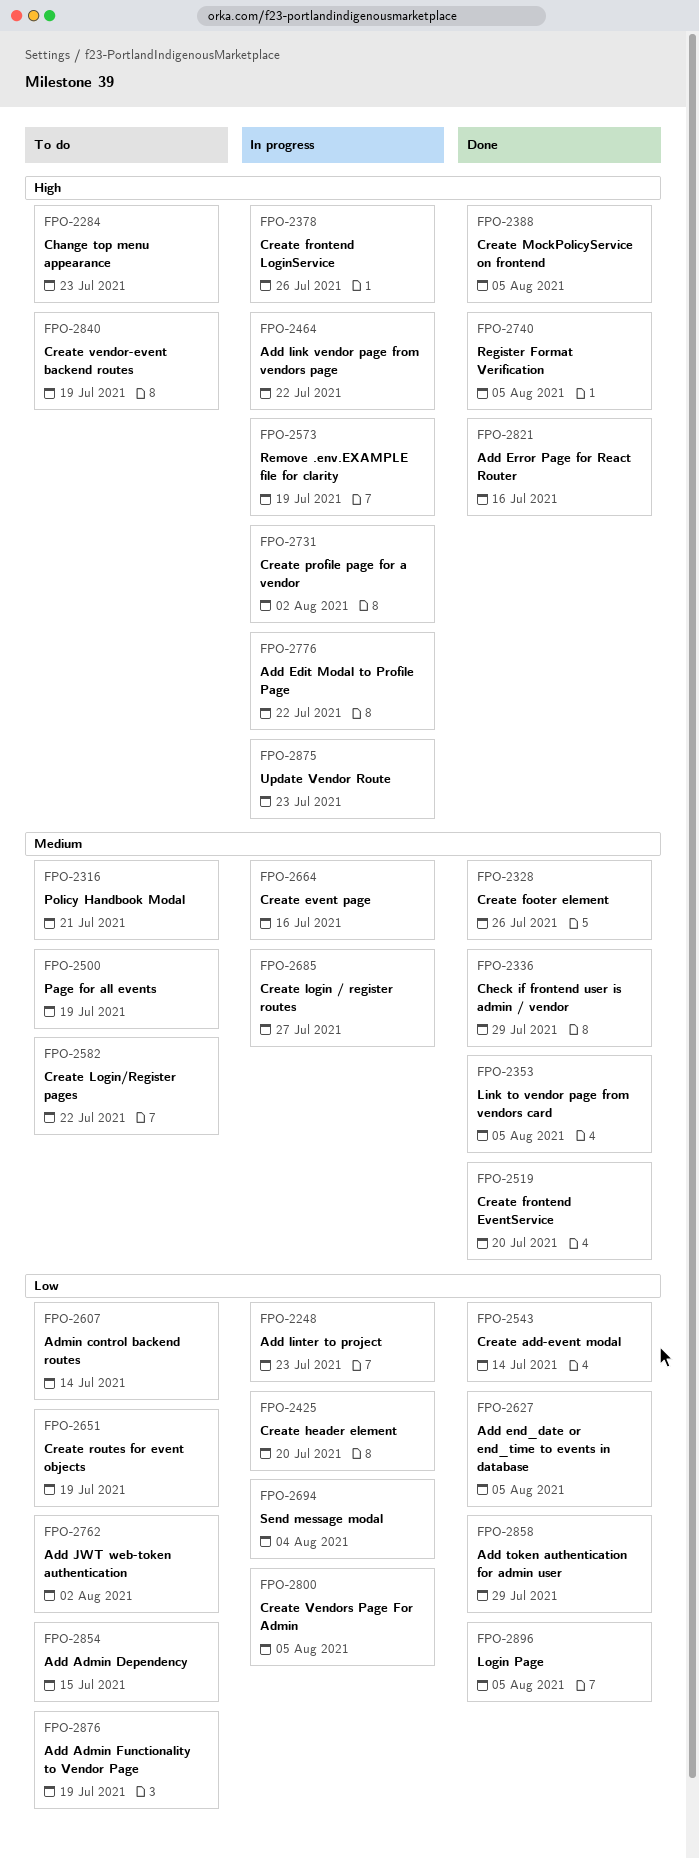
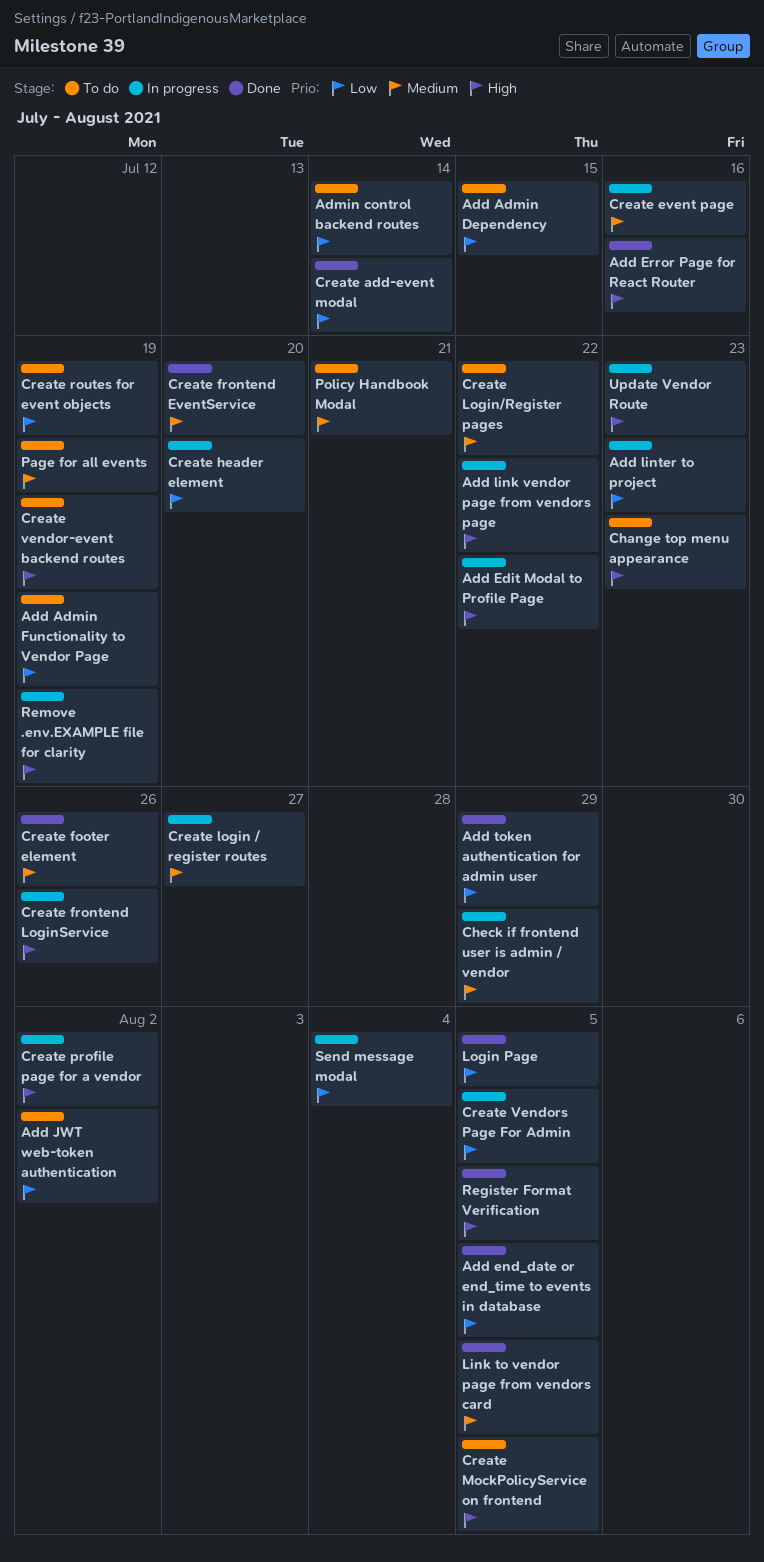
Check if frontend user is admin / vendor, status: Done -> In progress
Create MockPolicyService on frontend, status: Done -> To do

